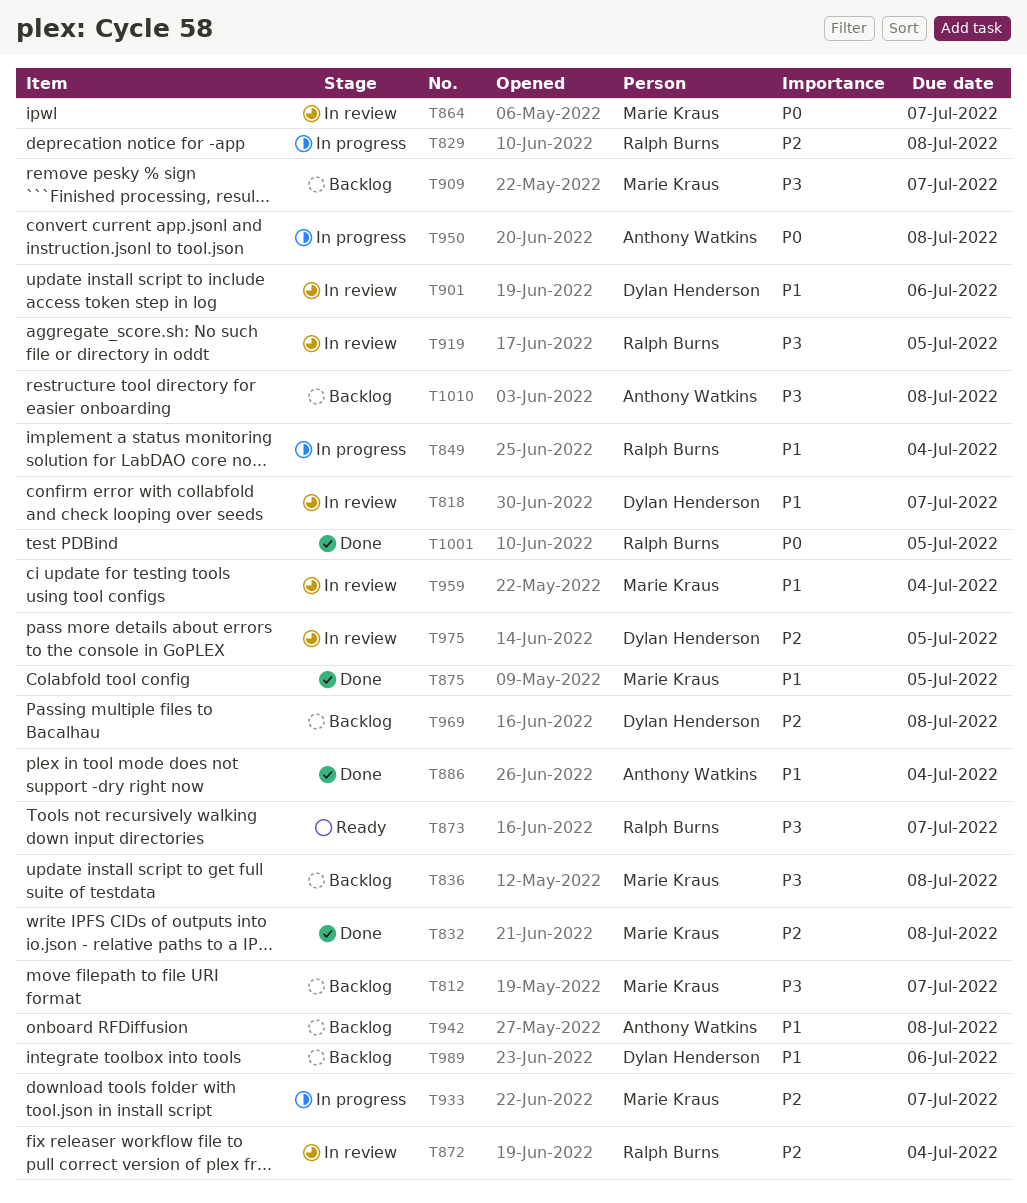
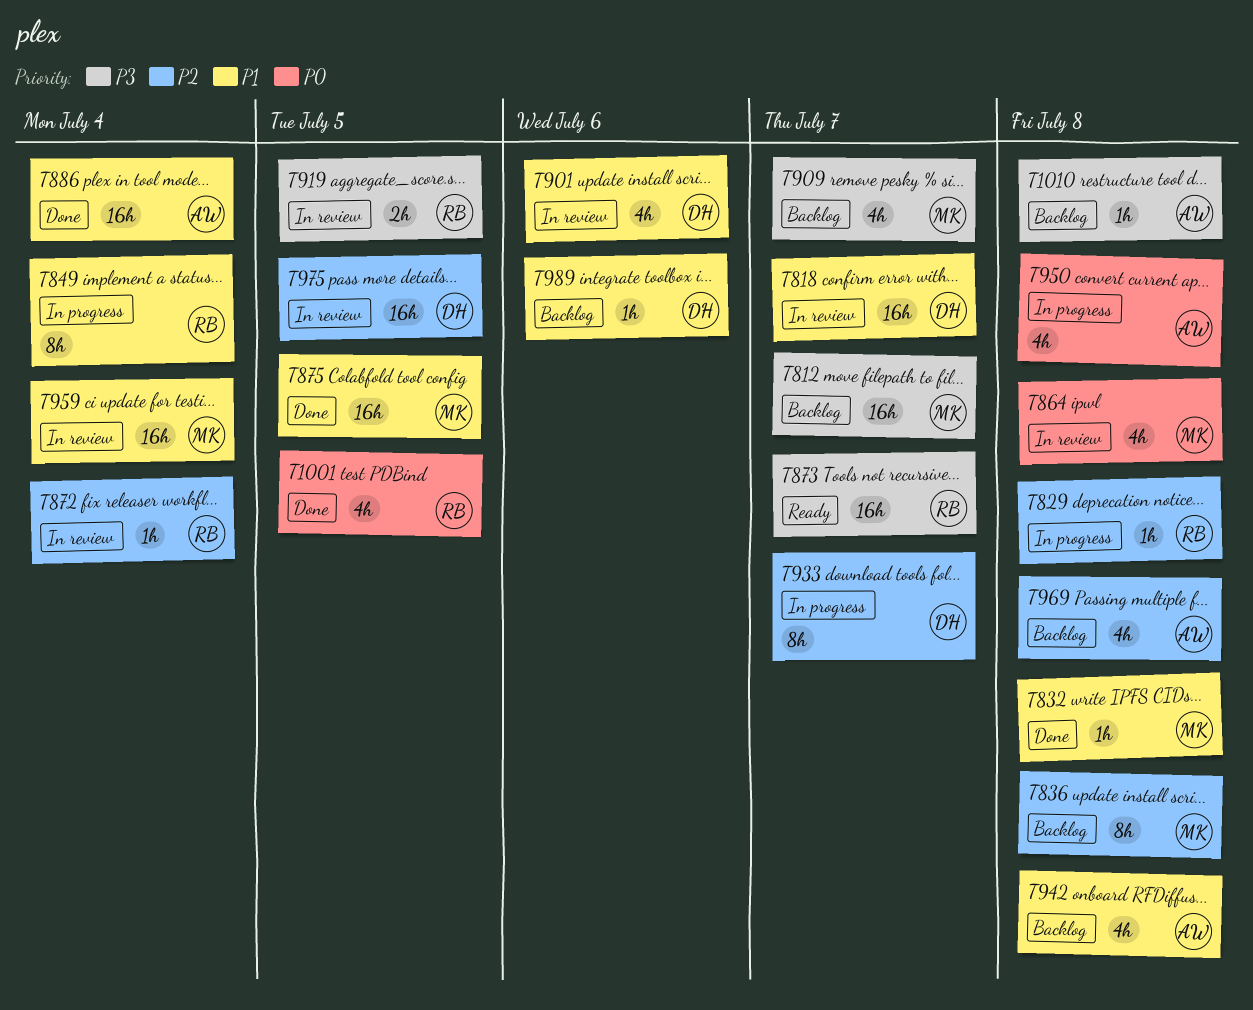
T832, priority: P2 -> P1
T836, priority: P3 -> P2
T864, due: Jul 7 -> Jul 8
T933, owner: Marie Kraus -> Dylan Henderson
T969, owner: Dylan Henderson -> Anthony Watkins

